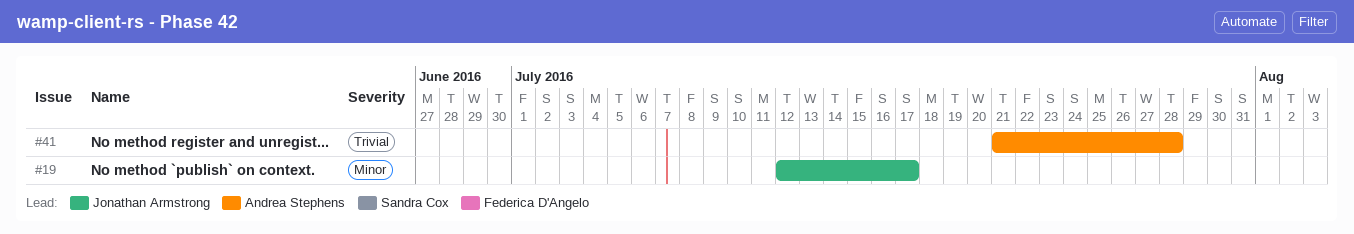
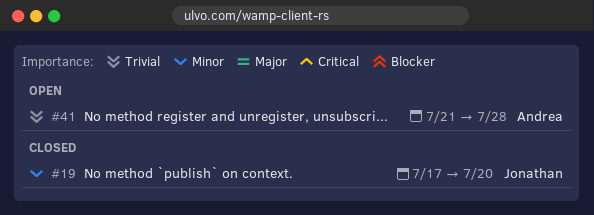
#19, start: Jul 12 -> Jul 17
#19, due: Jul 17 -> Jul 20

